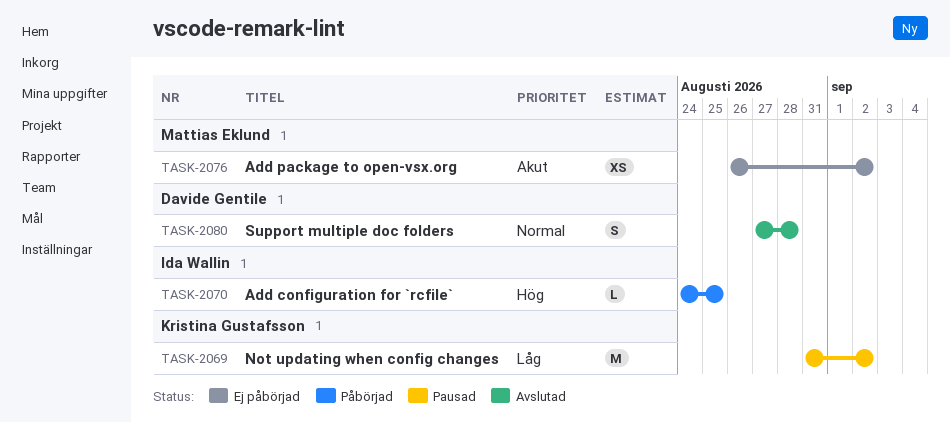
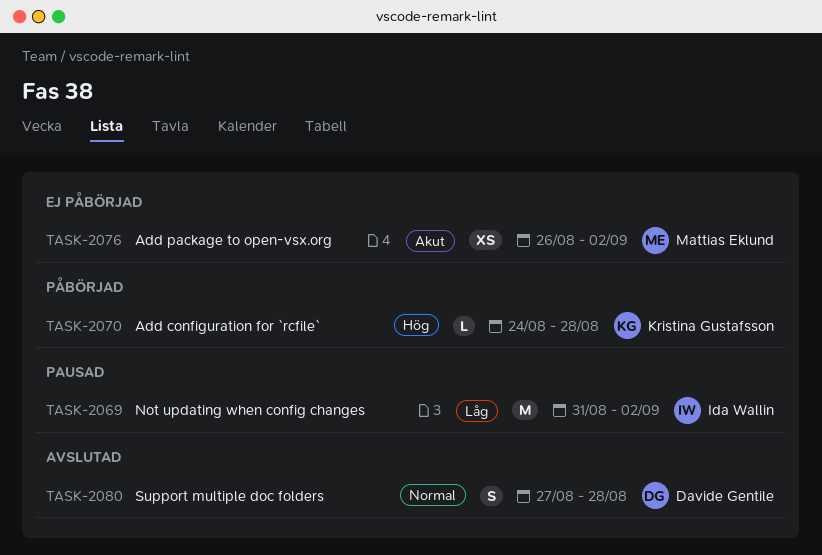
TASK-2069, owner: Kristina Gustafsson -> Ida Wallin
TASK-2070, owner: Ida Wallin -> Kristina Gustafsson
TASK-2070, due: Aug 25 -> Aug 28

